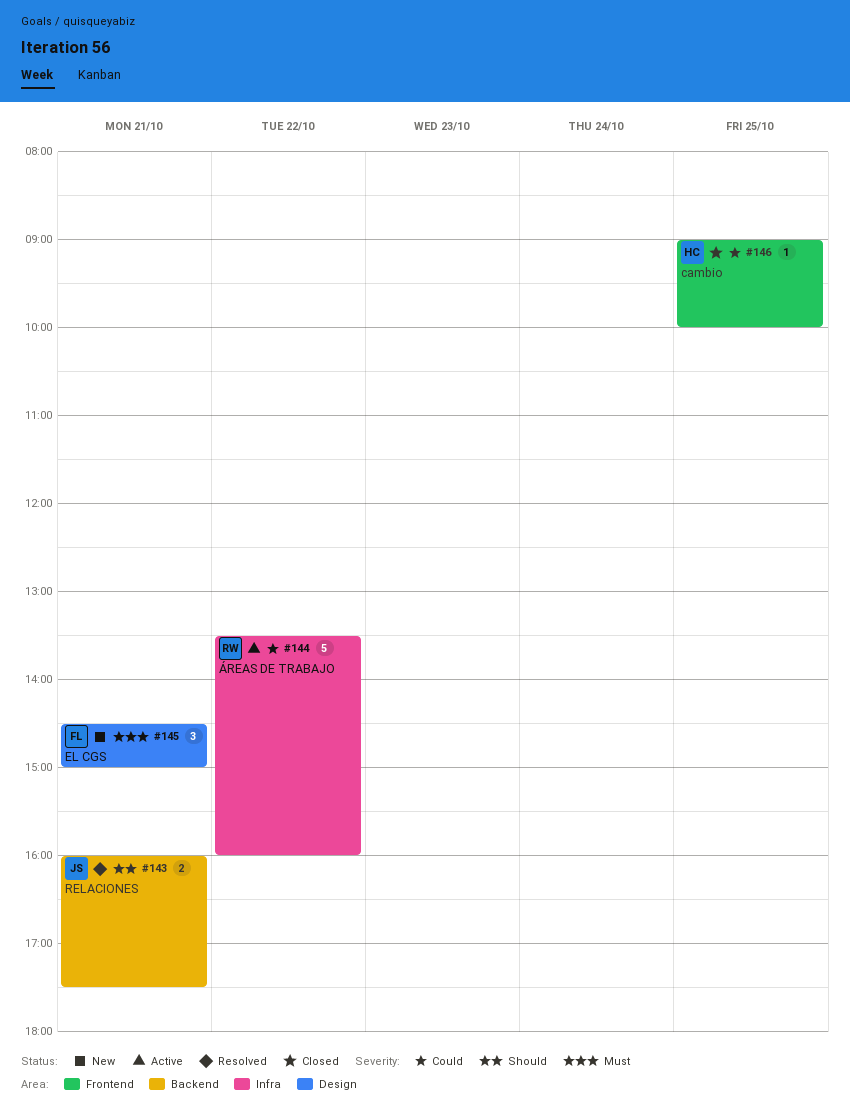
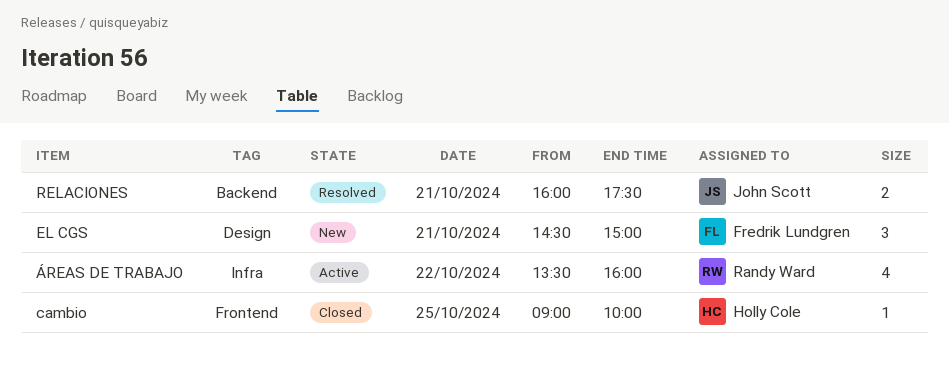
ÁREAS DE TRABAJO, estimate: 5 -> 4

